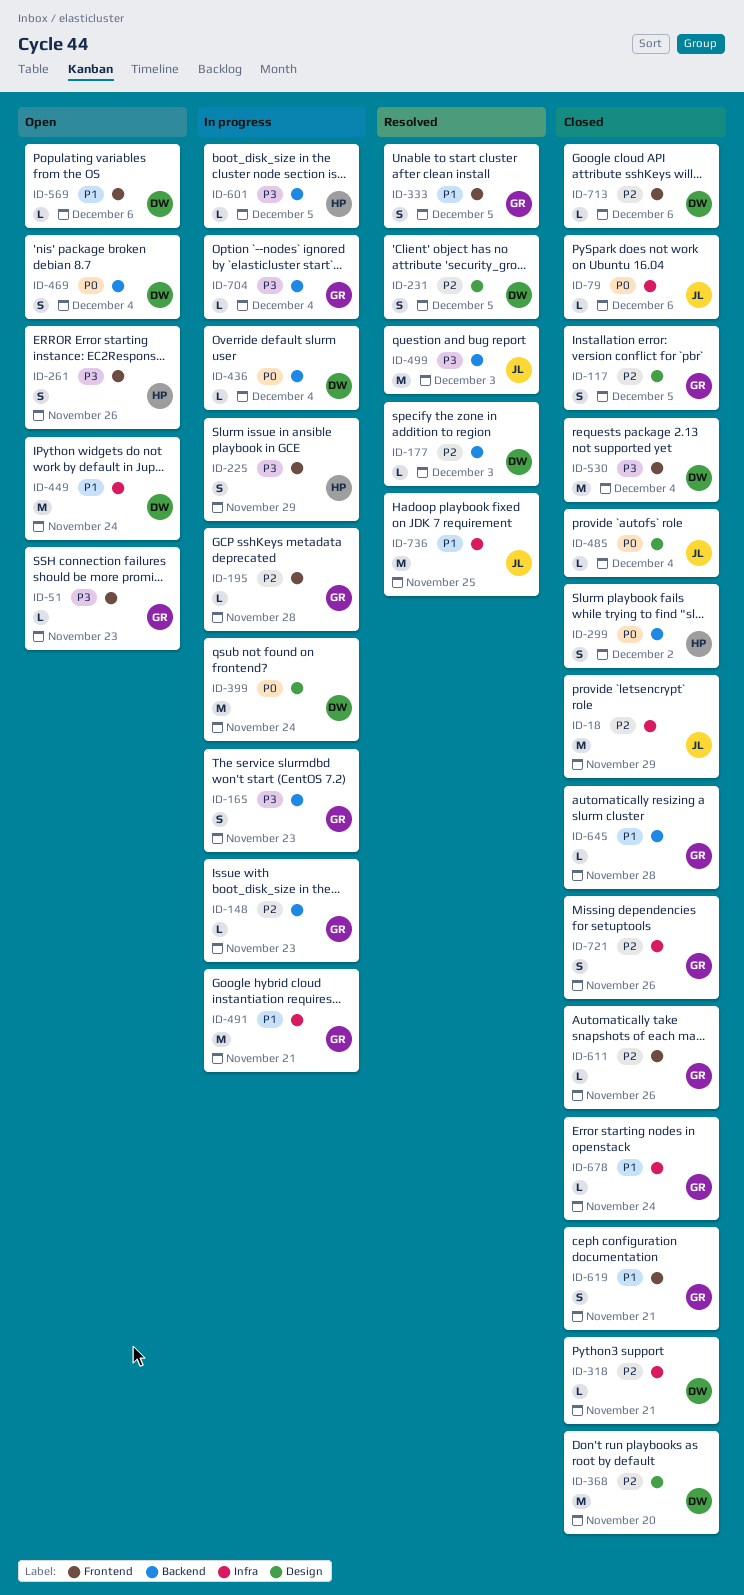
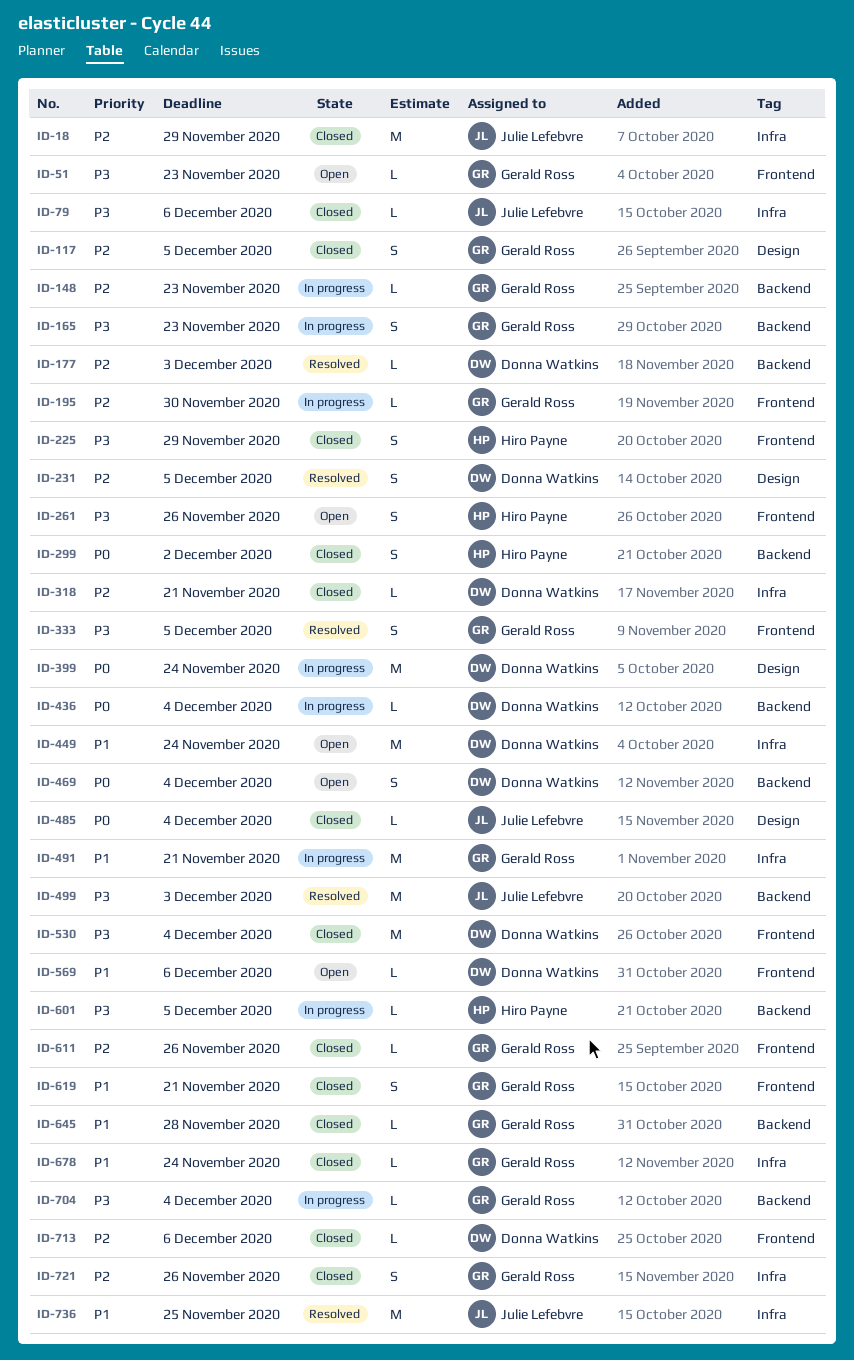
ID-79, priority: P0 -> P3
ID-195, due: Nov 28 -> Nov 30
ID-225, status: In progress -> Closed
ID-333, priority: P1 -> P3
ID-368: present -> none

